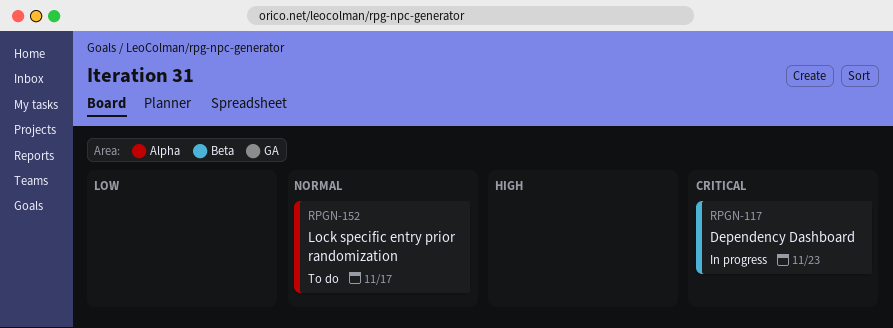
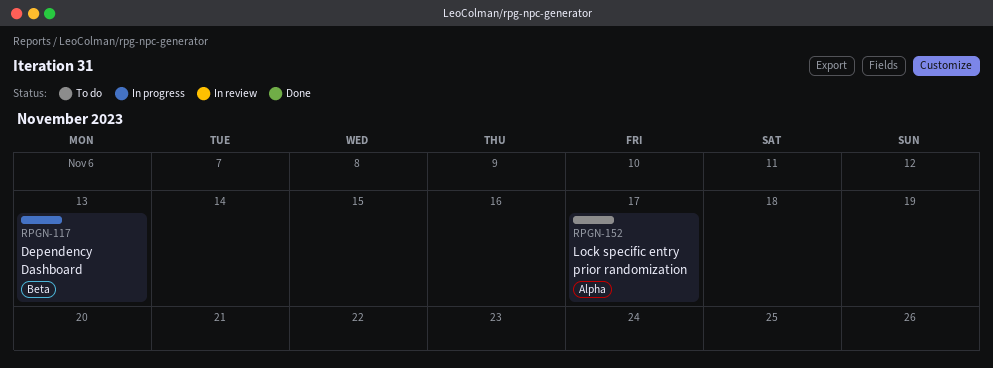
RPGN-117, due: Nov 23 -> Nov 13

